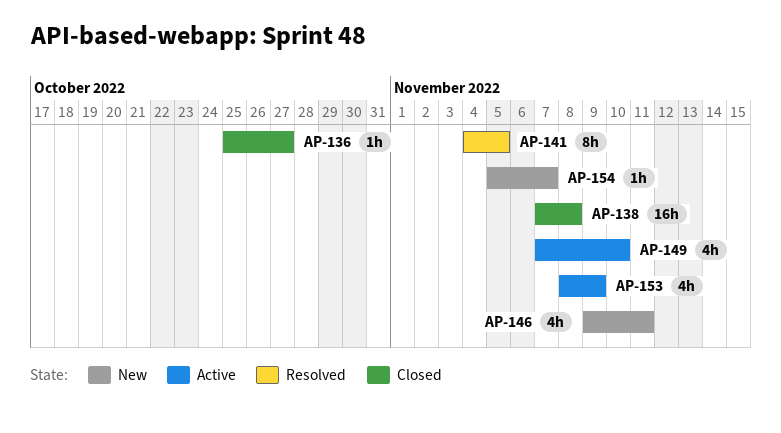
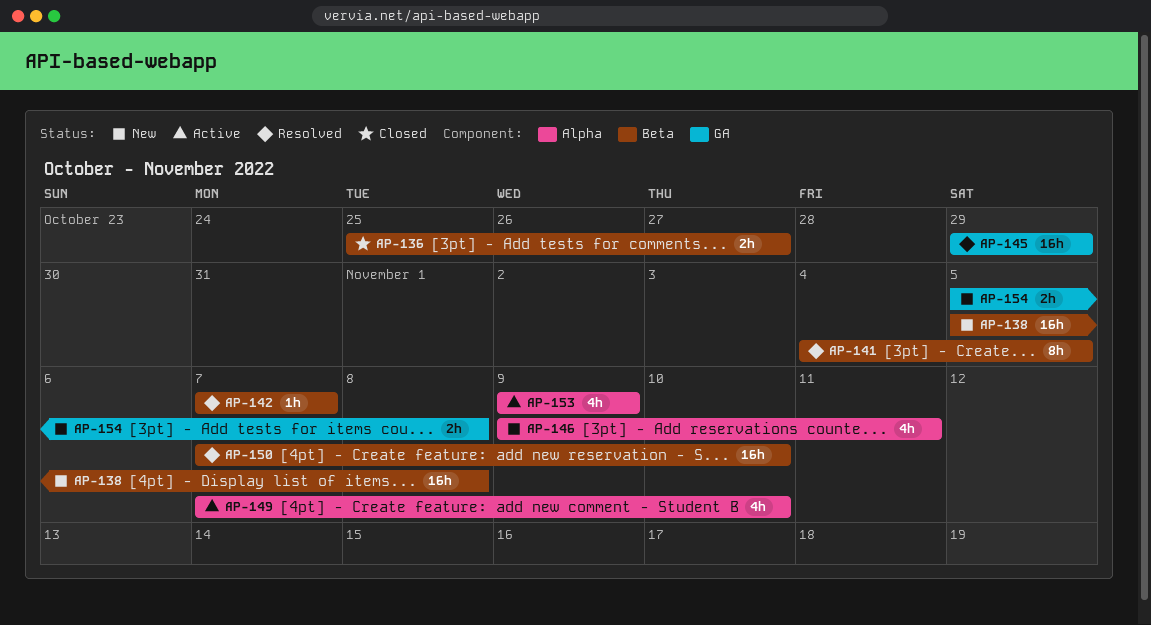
AP-136, estimate: 1h -> 2h
AP-138, status: Closed -> New
AP-138, start: Nov 7 -> Nov 5
AP-142: none -> present
AP-145: none -> present
AP-150: none -> present
AP-153, start: Nov 8 -> Nov 9
AP-154, estimate: 1h -> 2h
AP-154, due: Nov 7 -> Nov 8

